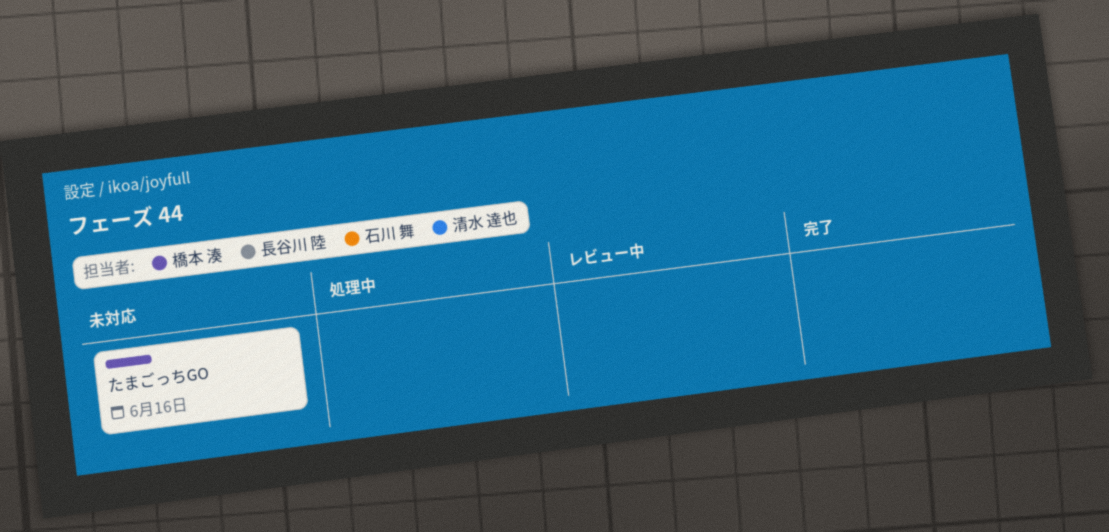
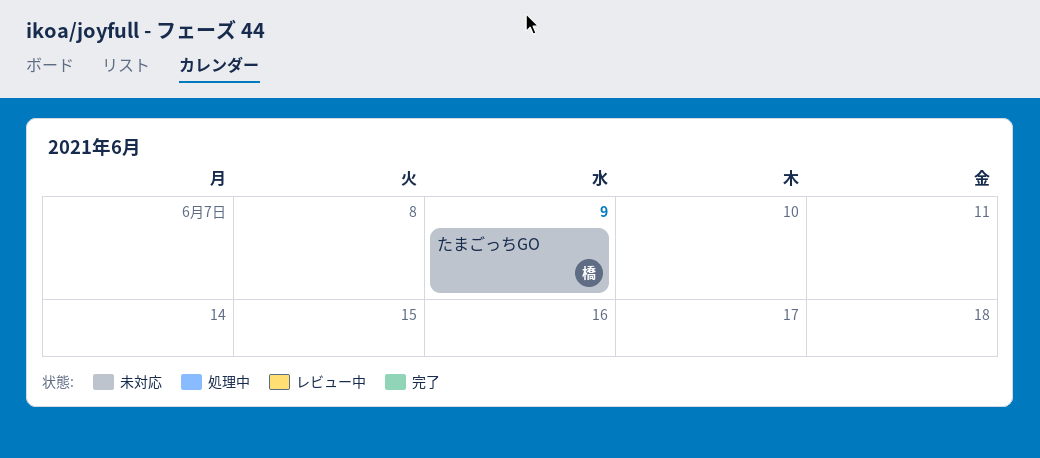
たまごっちGO, due: Jun 16 -> Jun 9

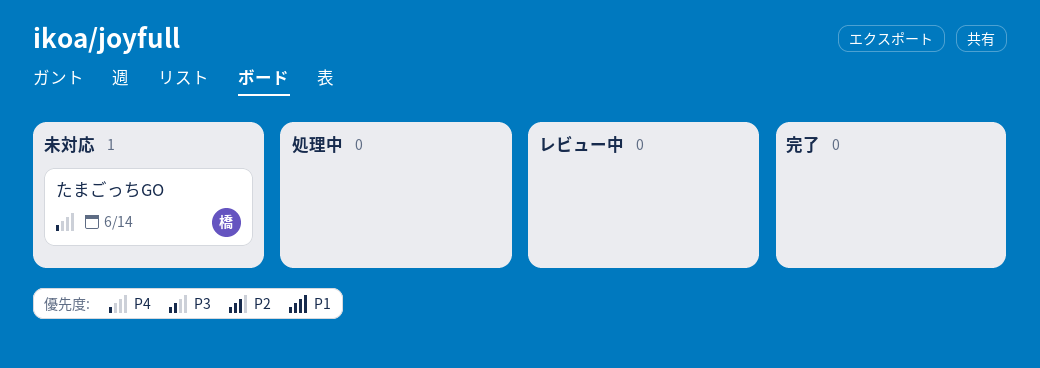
たまごっちGO, due: Jun 9 -> Jun 14

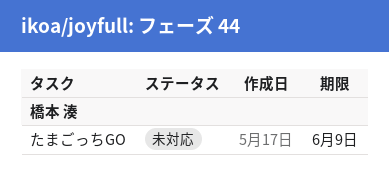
たまごっちGO, due: Jun 14 -> Jun 9

